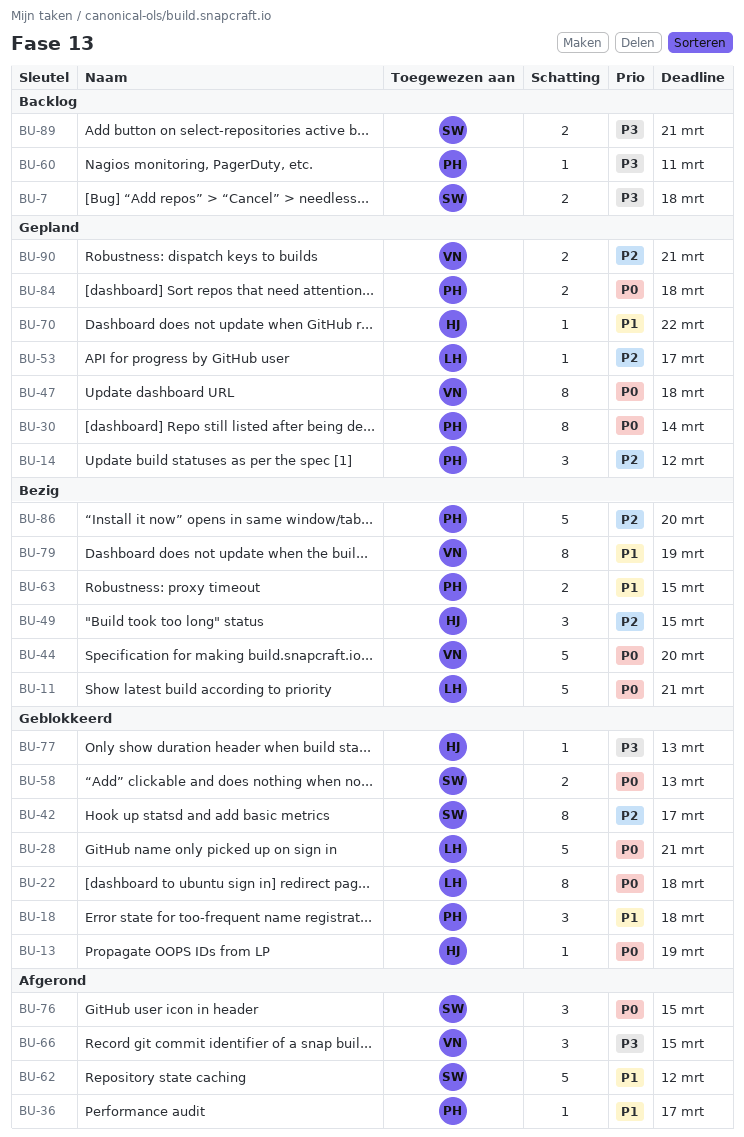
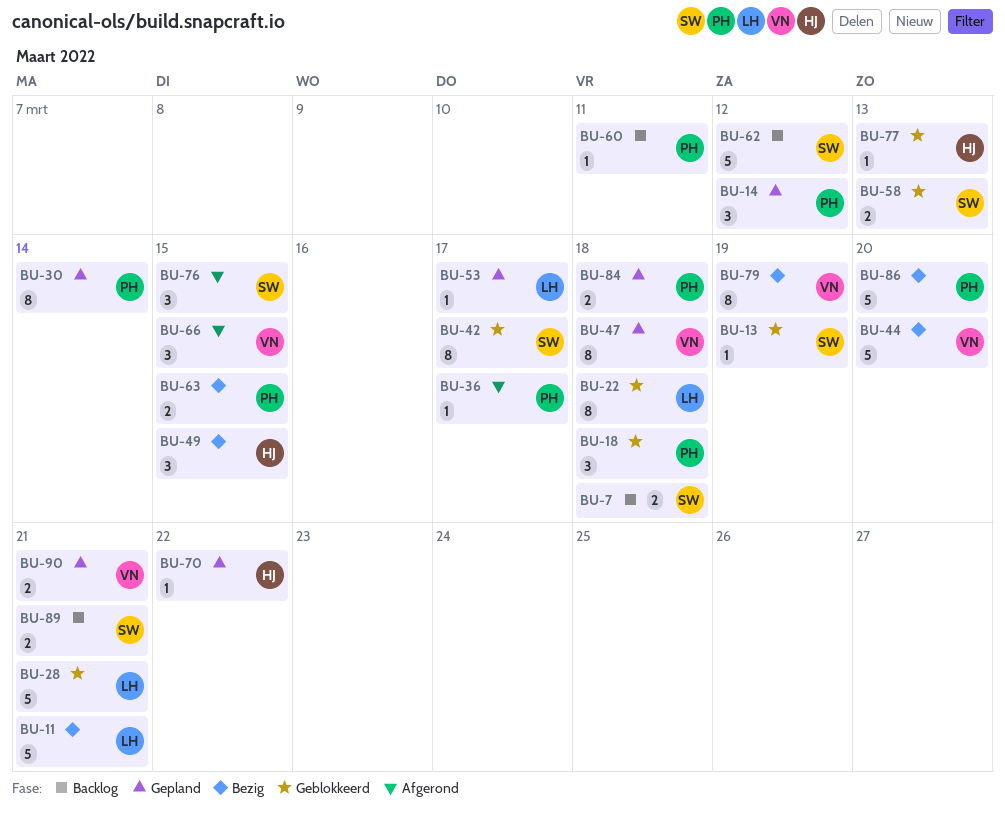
BU-13, owner: HJ -> SW
BU-62, status: Afgerond -> Backlog

